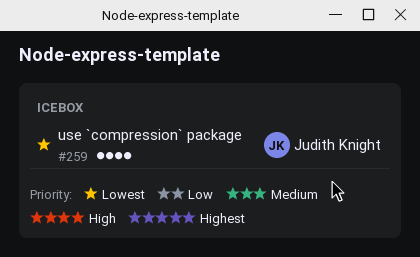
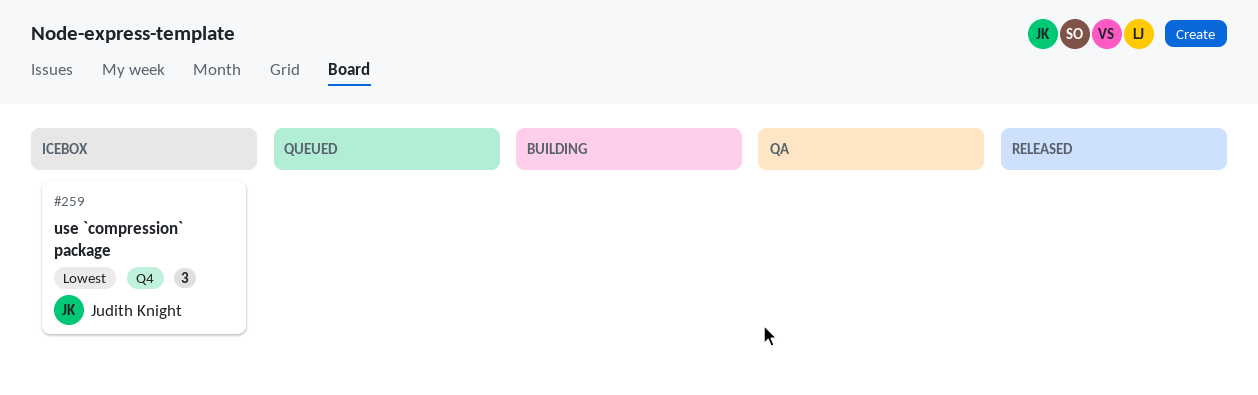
#259, estimate: 4 -> 3

